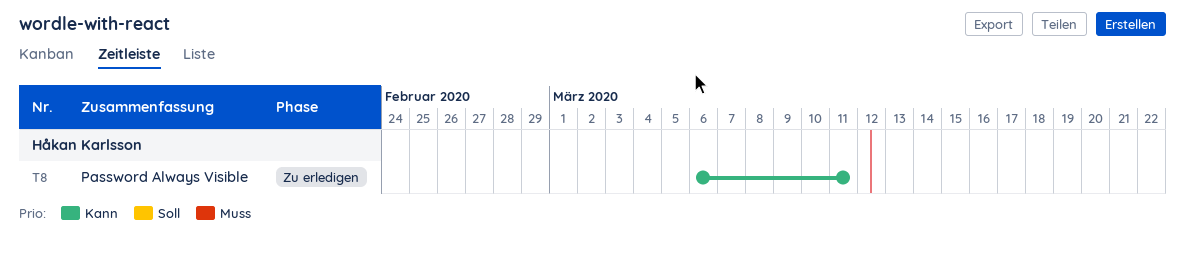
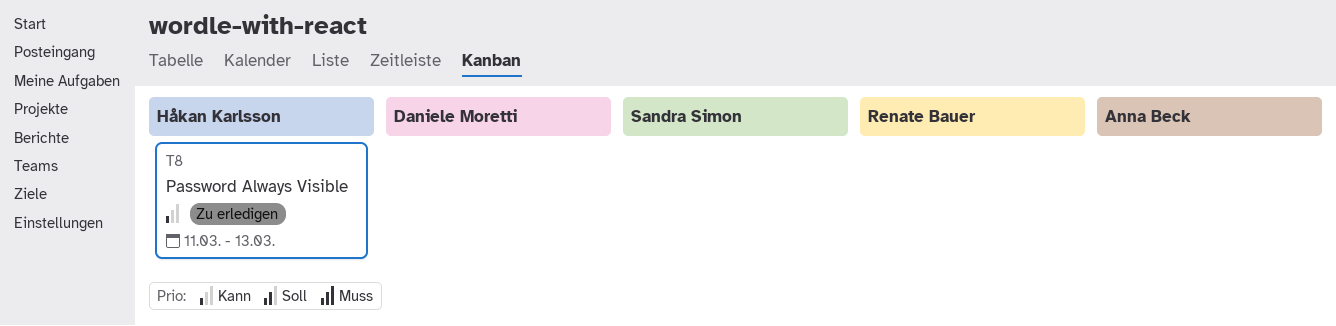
T8, start: Mar 6 -> Mar 11
T8, due: Mar 11 -> Mar 13

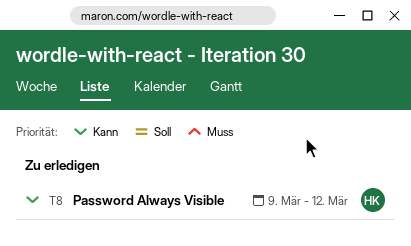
T8, start: Mar 11 -> Mar 9
T8, due: Mar 13 -> Mar 12

